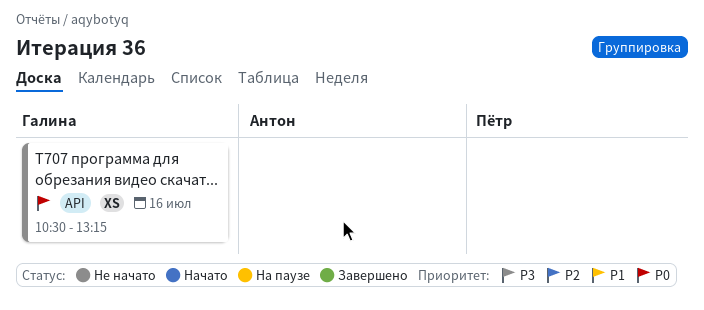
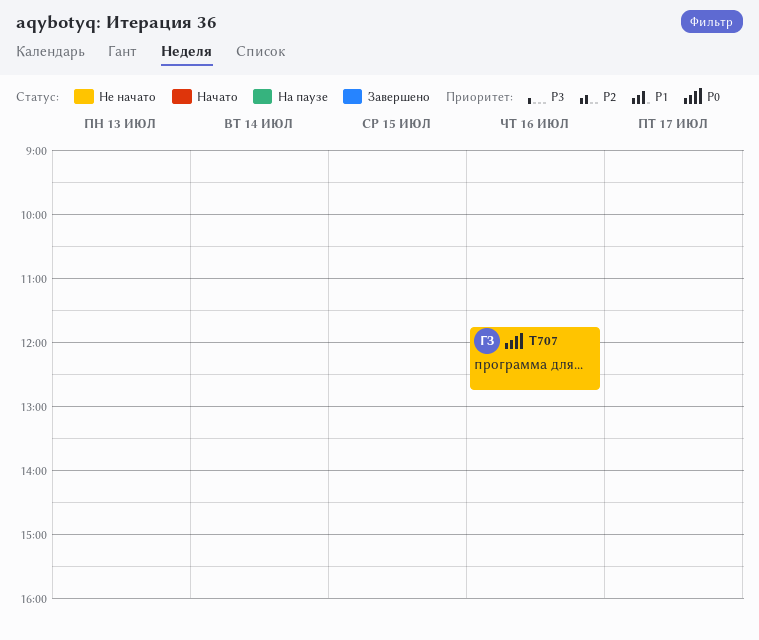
T707, begins: 10:30 -> 11:45
T707, ends: 13:15 -> 12:45

